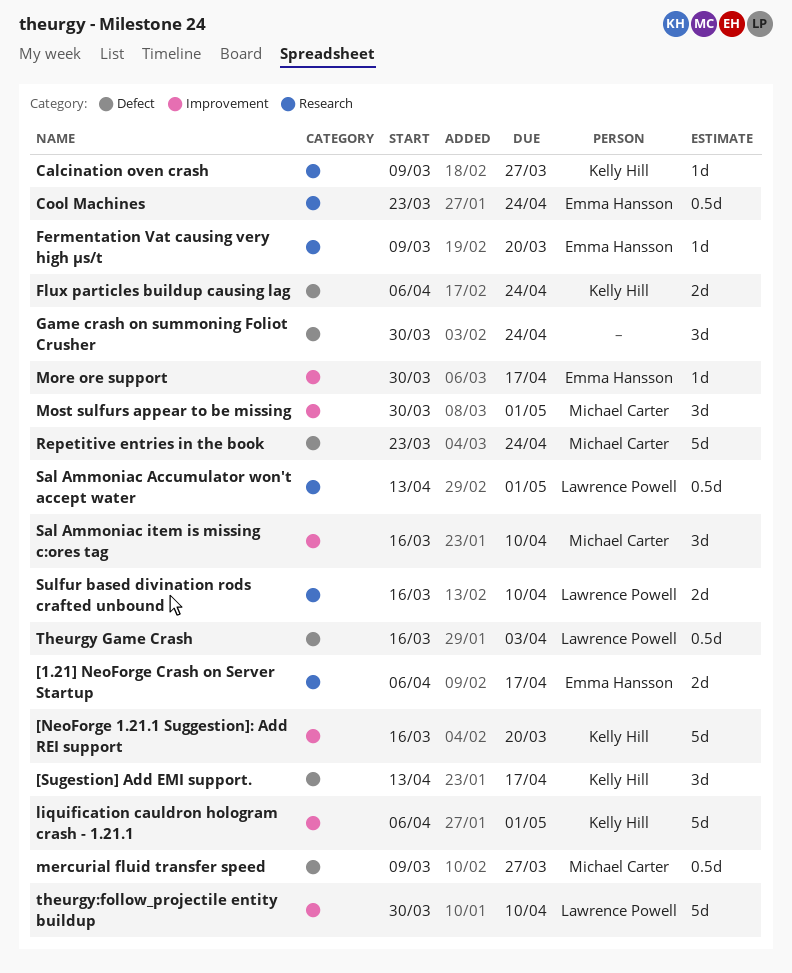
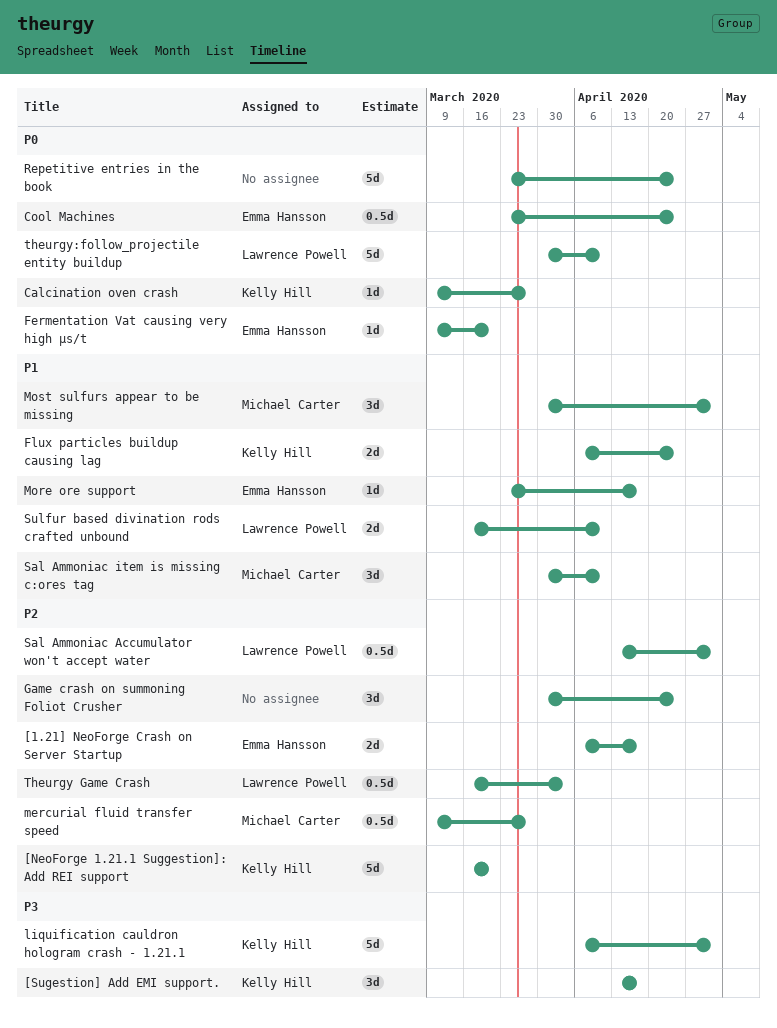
More ore support, start: Mar 30 -> Mar 23
Repetitive entries in the book, owner: Michael Carter -> none
Sal Ammoniac item is missing c:ores tag, start: Mar 16 -> Mar 30

